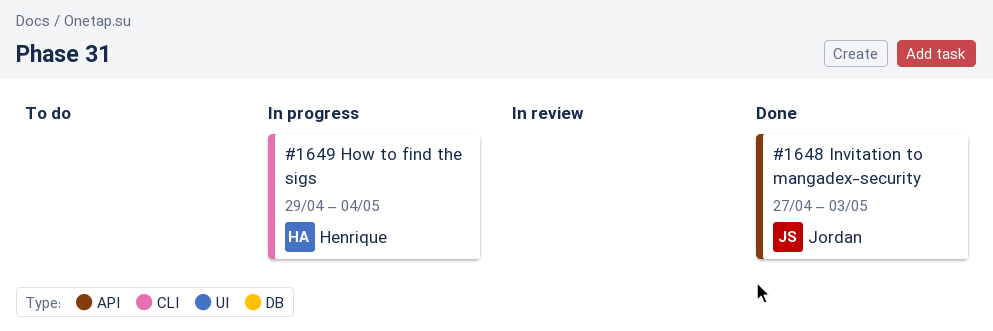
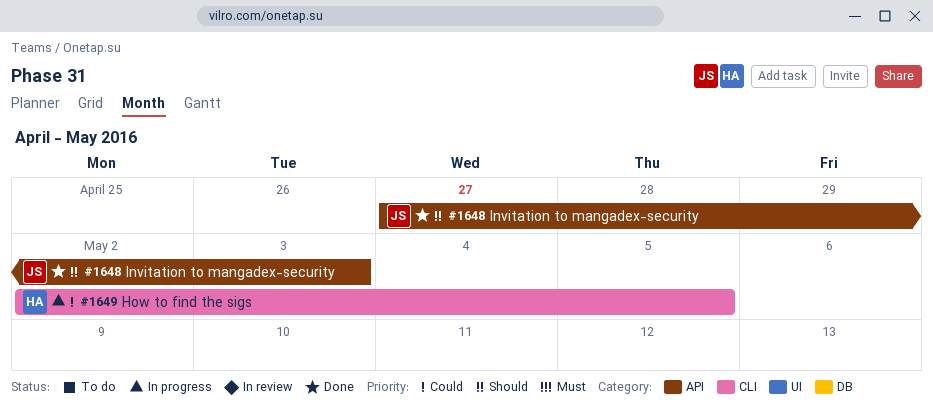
#1649, start: Apr 29 -> May 2
#1649, due: May 4 -> May 5

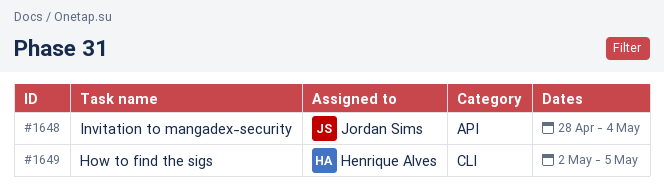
#1648, start: Apr 27 -> Apr 28
#1648, due: May 3 -> May 4

